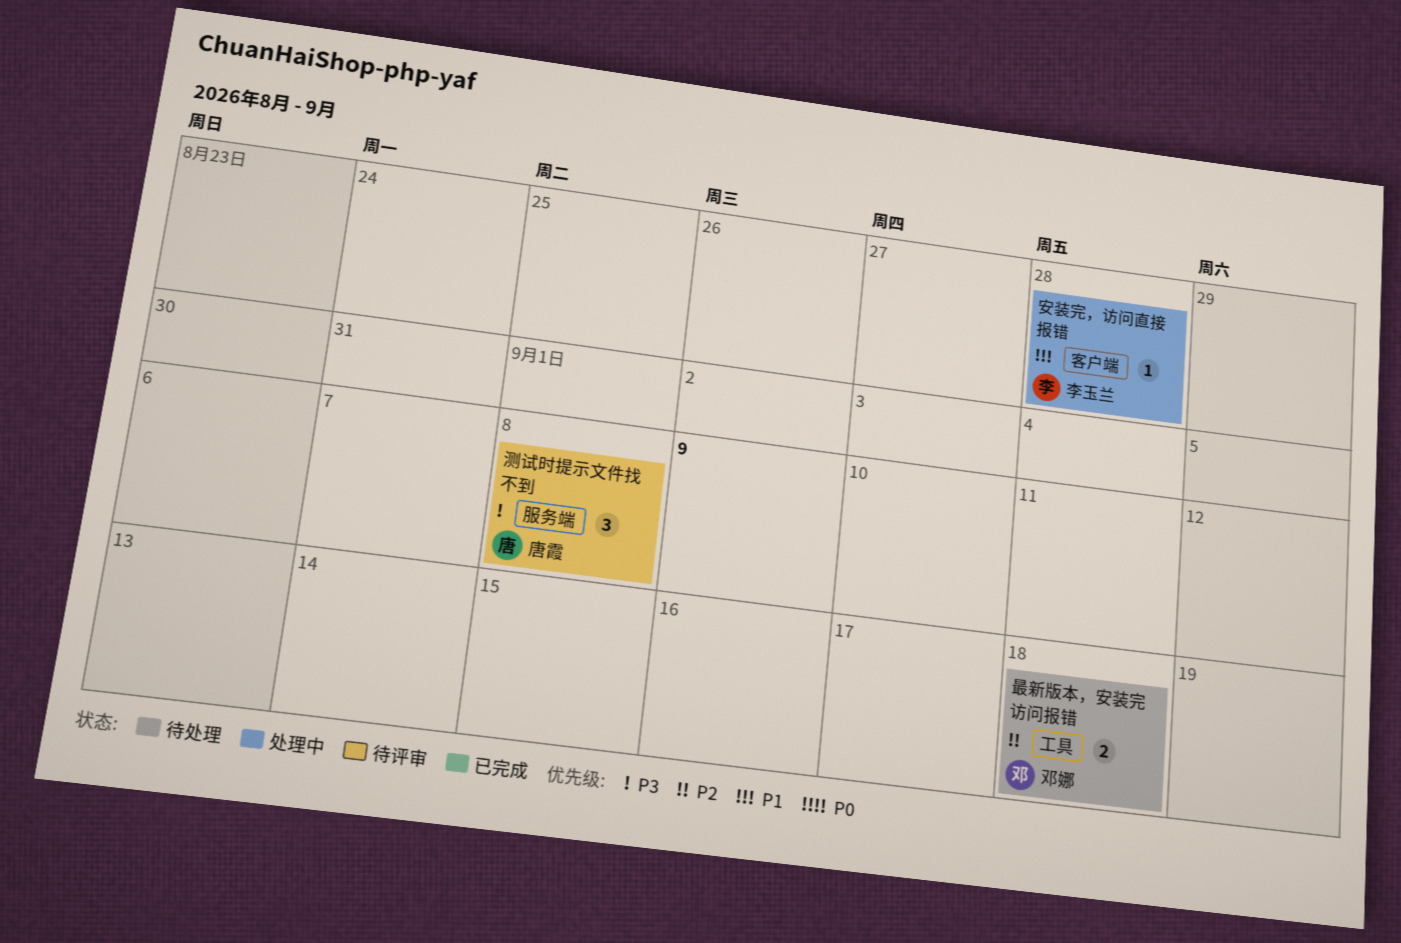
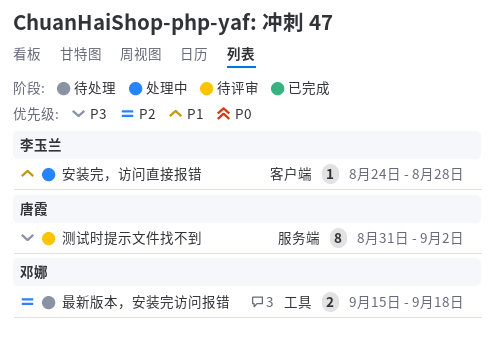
测试时提示文件找不到, estimate: 3 -> 8
测试时提示文件找不到, due: Sep 8 -> Sep 2

